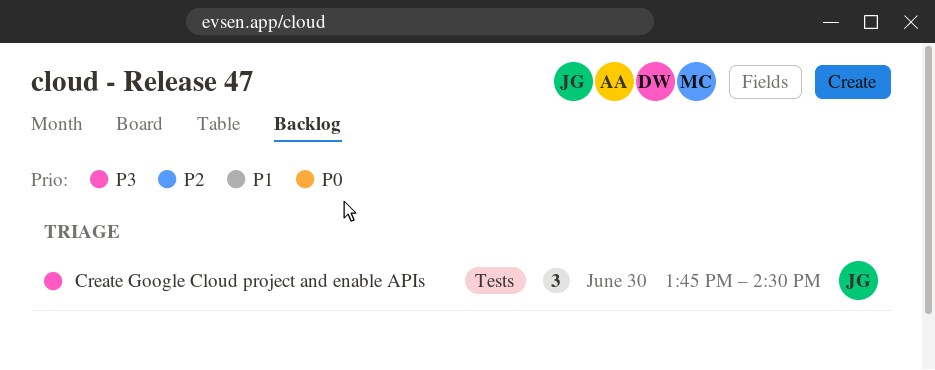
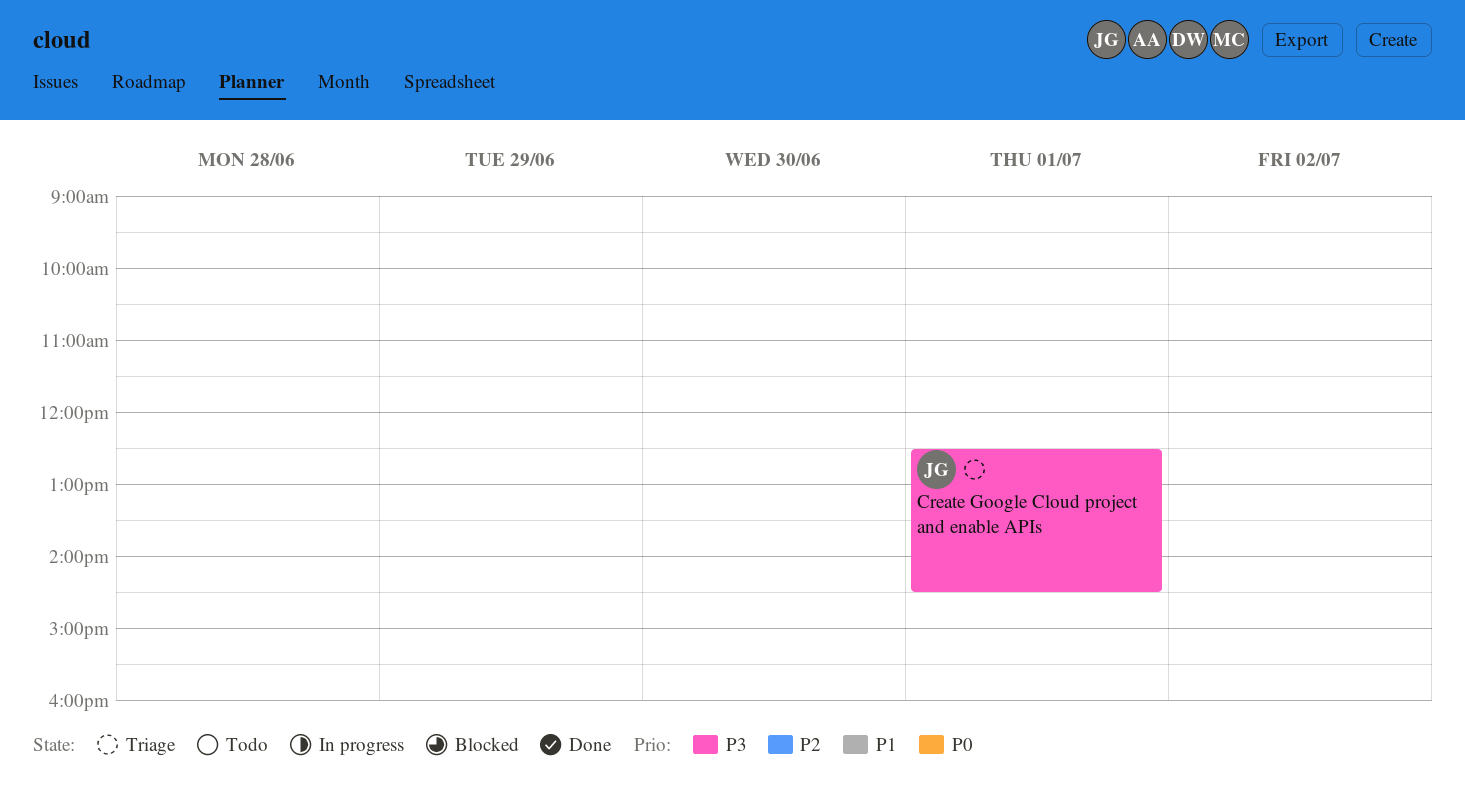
Create Google Cloud project and enable APIs, day: Jun 30 -> Jul 1
Create Google Cloud project and enable APIs, begins: 13:45 -> 12:30

